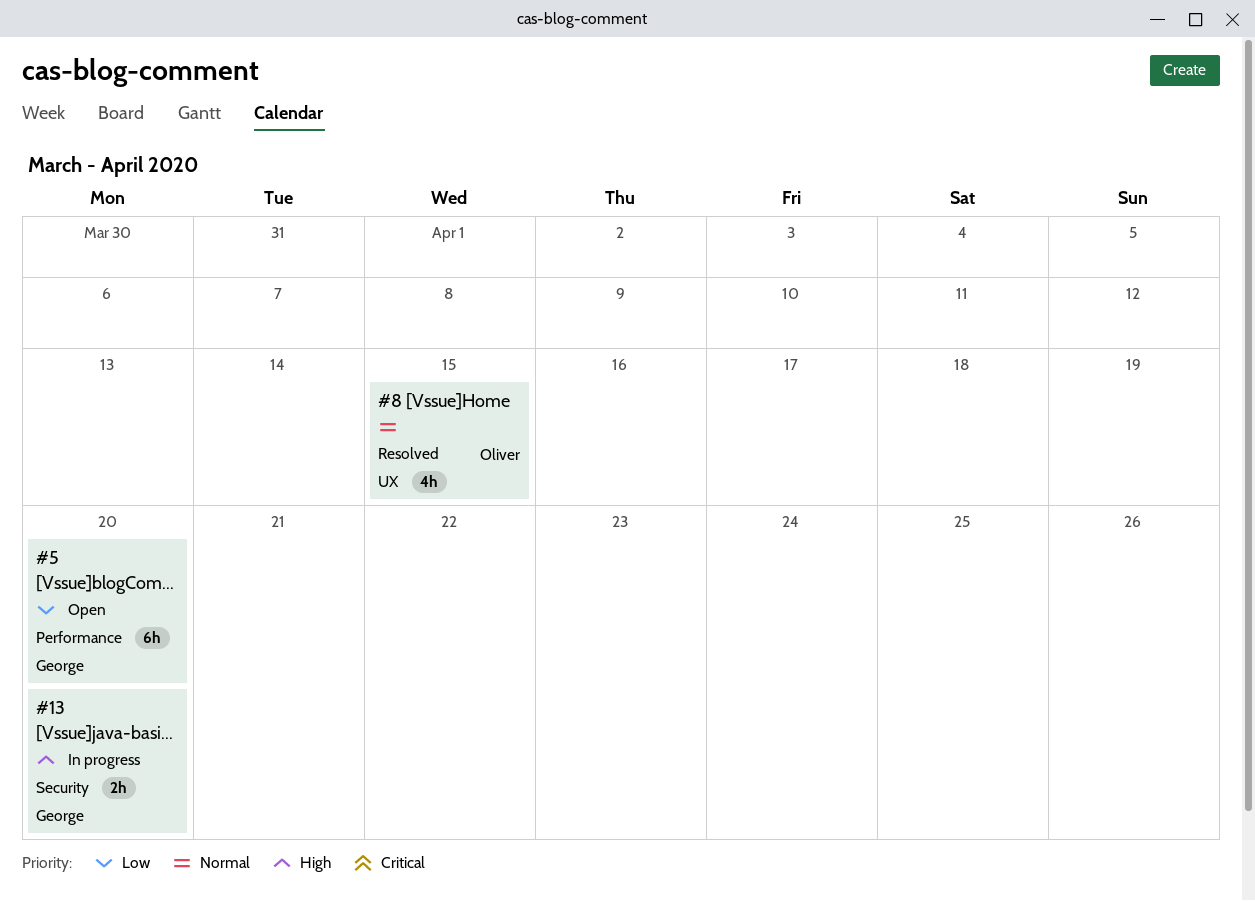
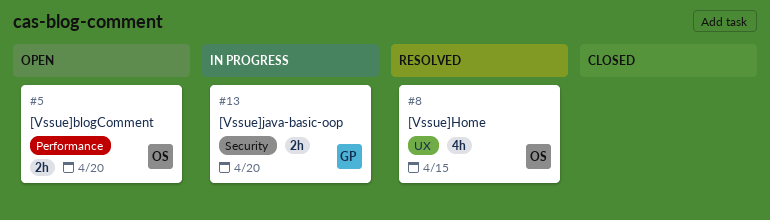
#5, owner: George -> Oliver
#5, estimate: 6h -> 2h

